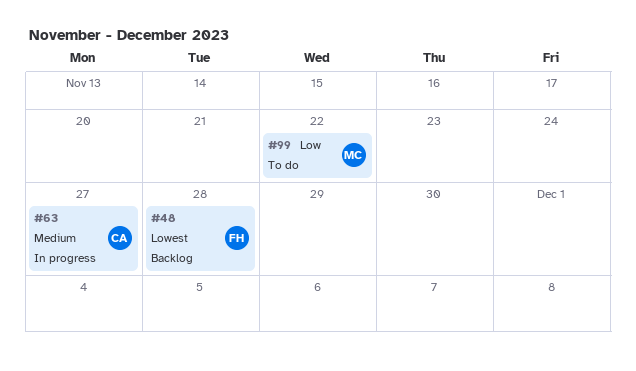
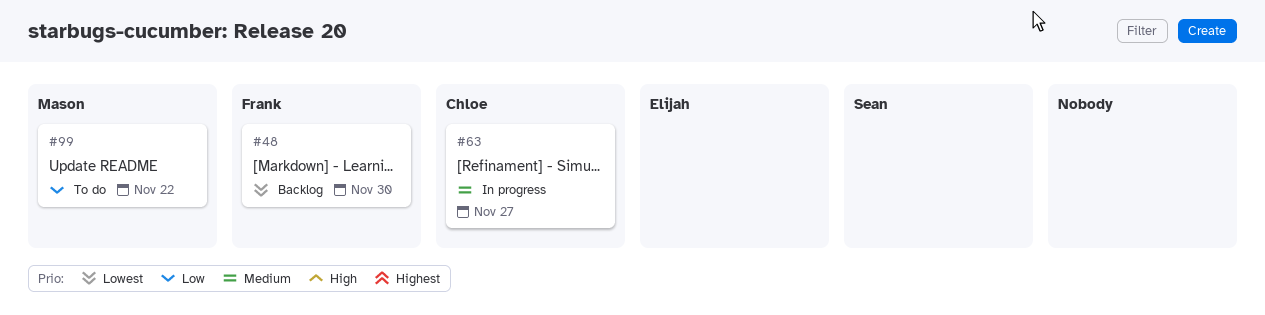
#48, due: Nov 28 -> Nov 30

